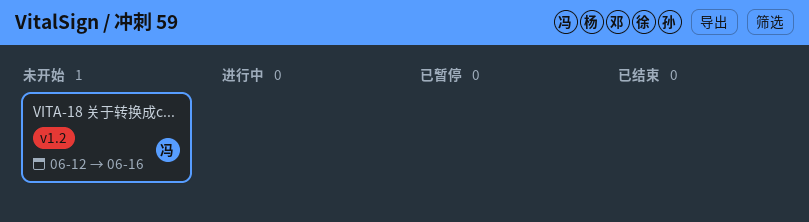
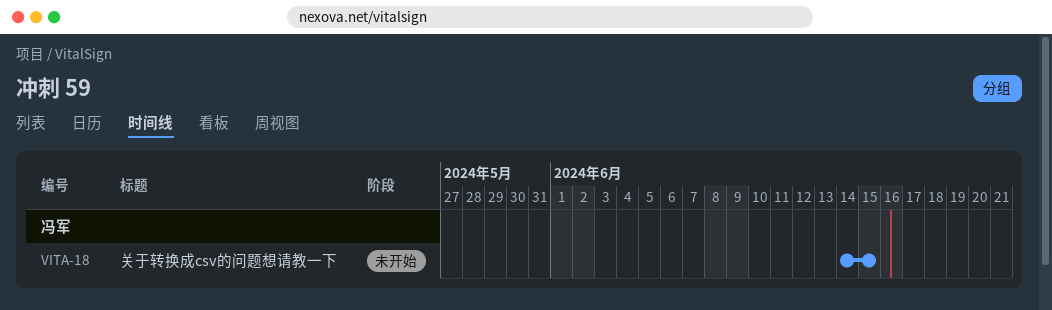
VITA-18, start: Jun 12 -> Jun 14
VITA-18, due: Jun 16 -> Jun 15

